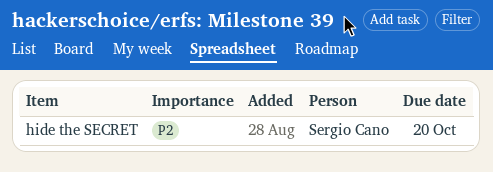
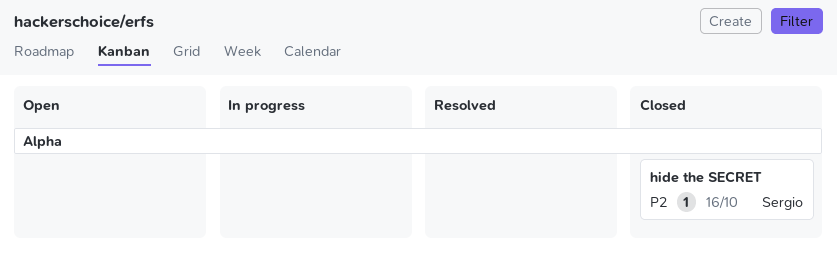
hide the SECRET, due: Oct 20 -> Oct 16

